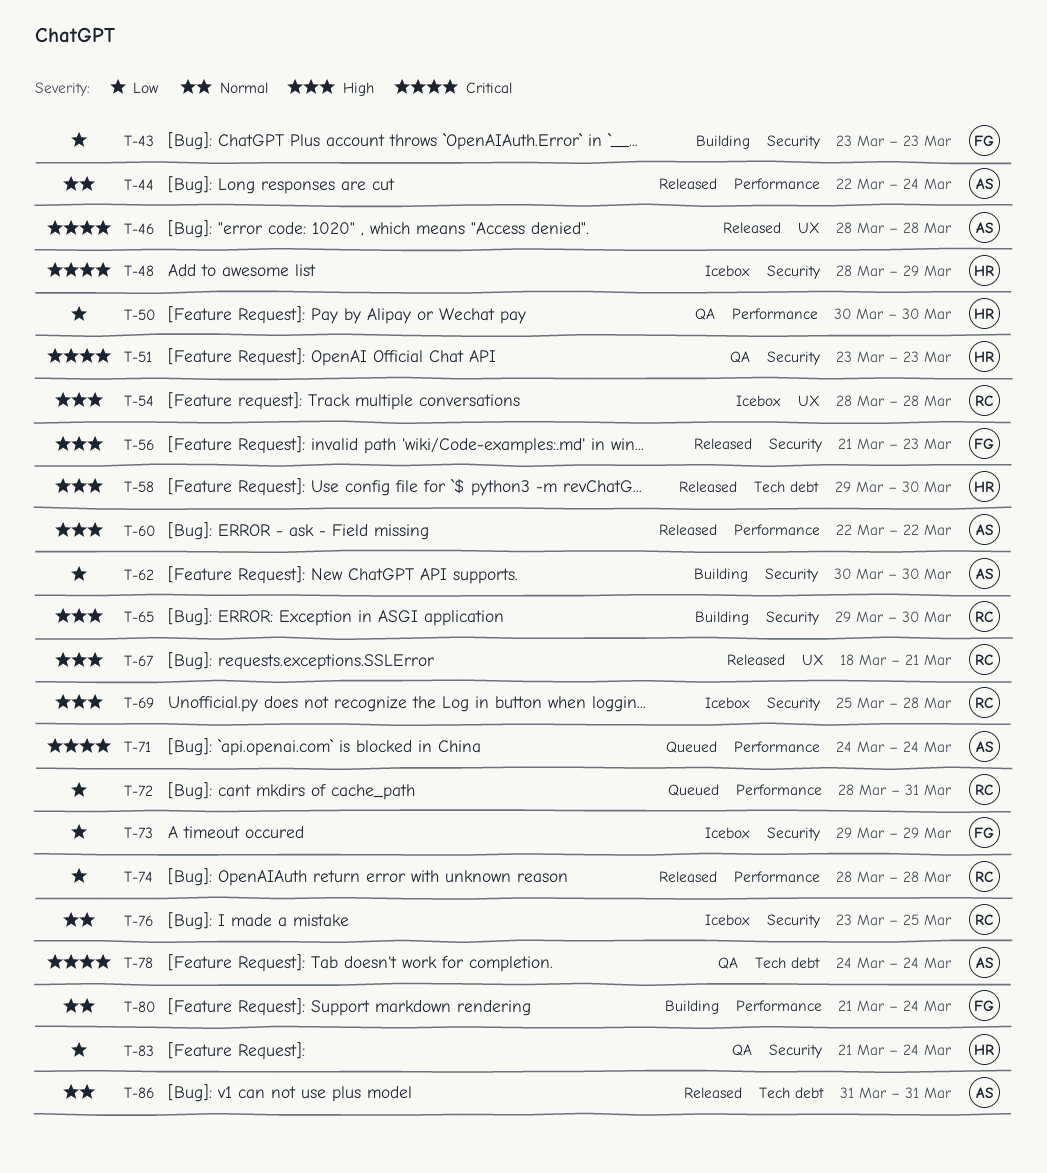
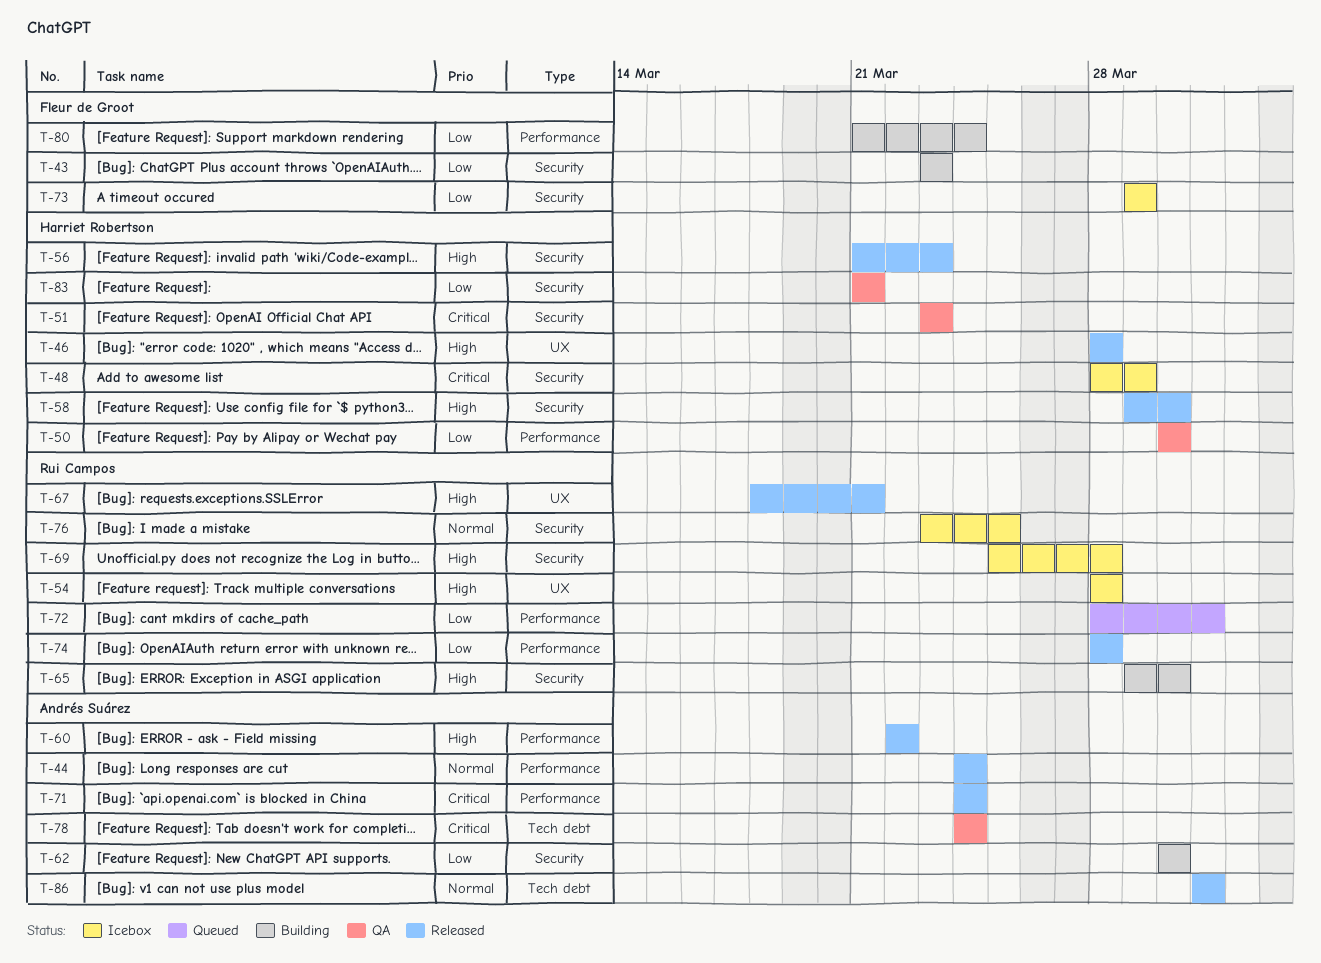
T-44, start: Mar 22 -> Mar 24
T-46, owner: Andrés Suárez -> Harriet Robertson
T-46, priority: Critical -> High
T-56, owner: Fleur de Groot -> Harriet Robertson
T-58, label: Tech debt -> Security
T-71, status: Queued -> Released
T-80, priority: Normal -> Low
T-83, due: Mar 24 -> Mar 21

